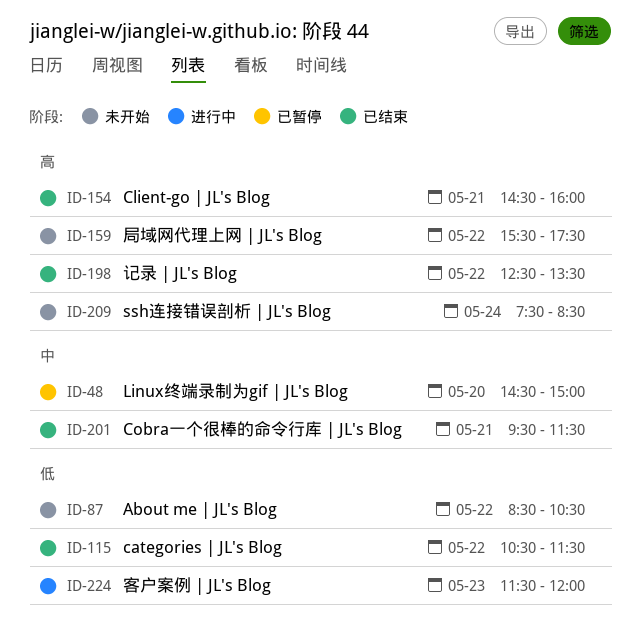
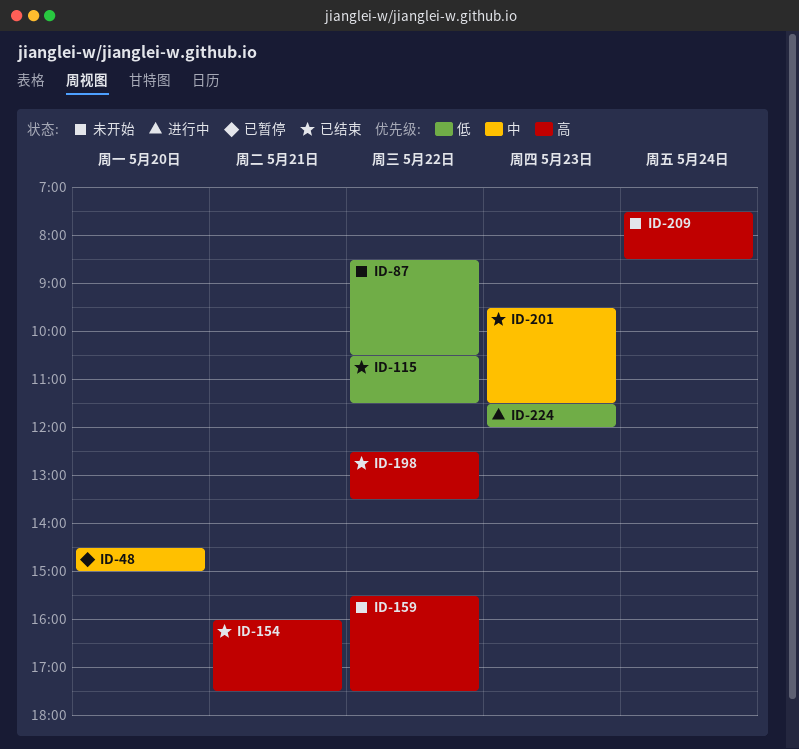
ID-154, begins: 14:30 -> 16:00
ID-154, ends: 16:00 -> 17:30
ID-201, day: May 21 -> May 23

